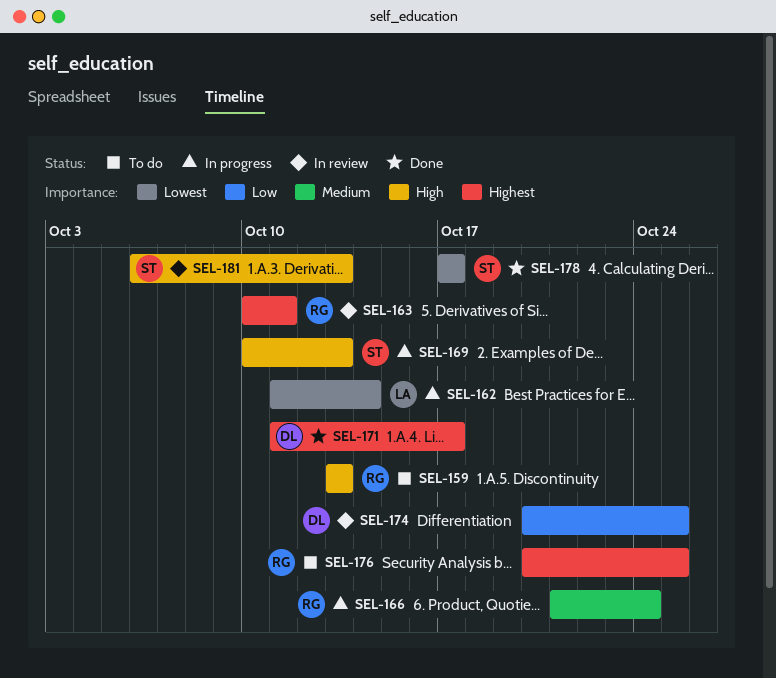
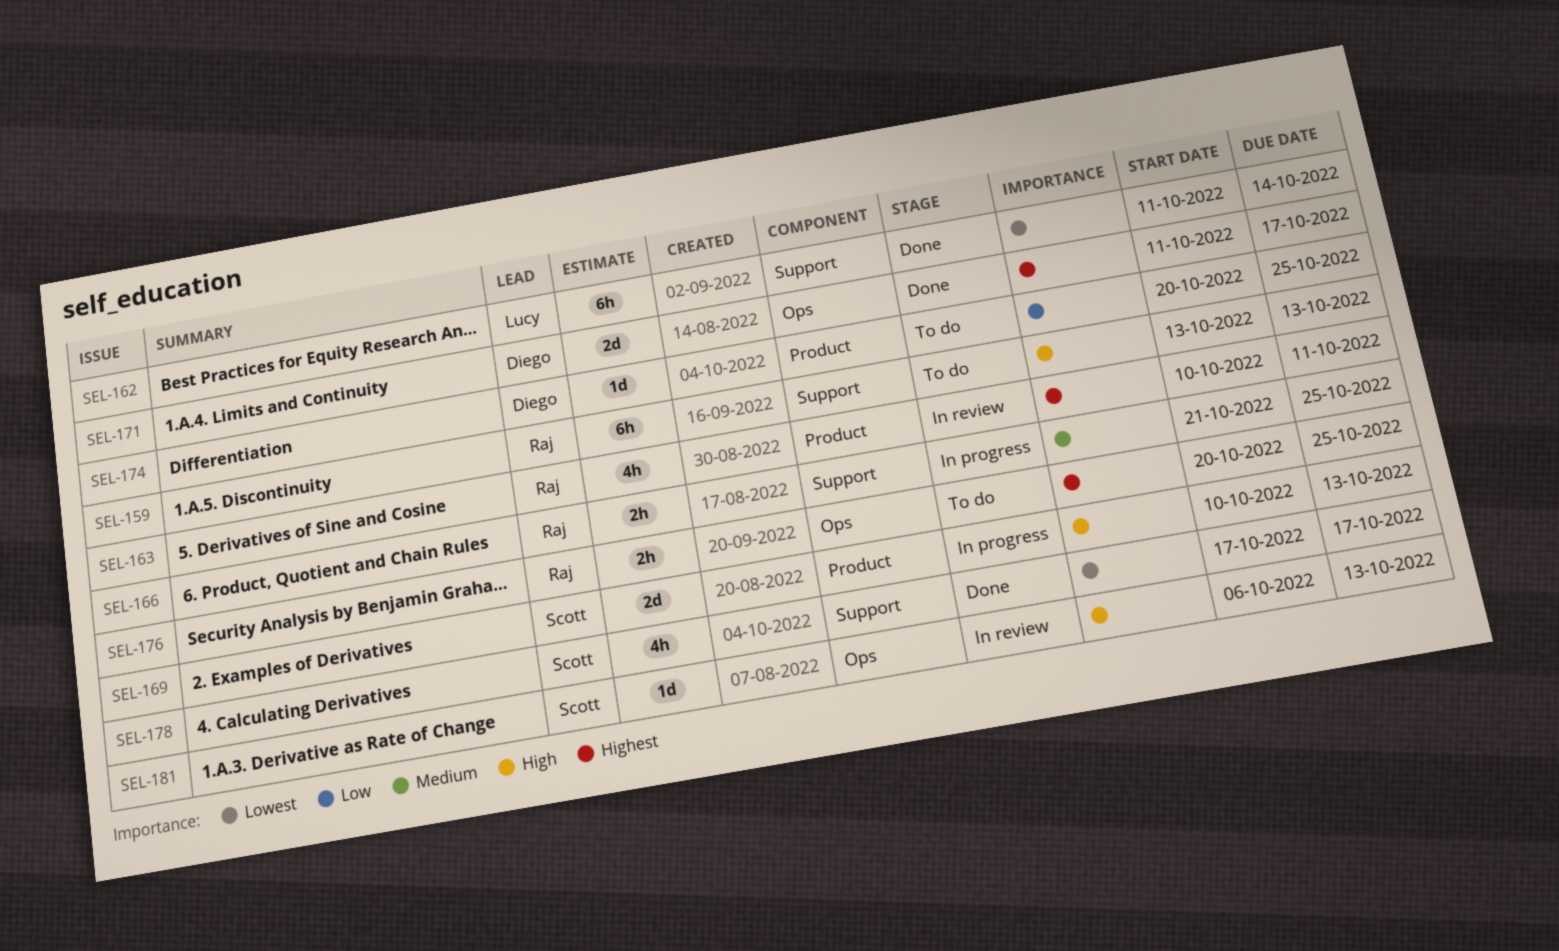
SEL-162, status: In progress -> Done
SEL-166, due: Oct 24 -> Oct 25
SEL-174, status: In review -> To do

